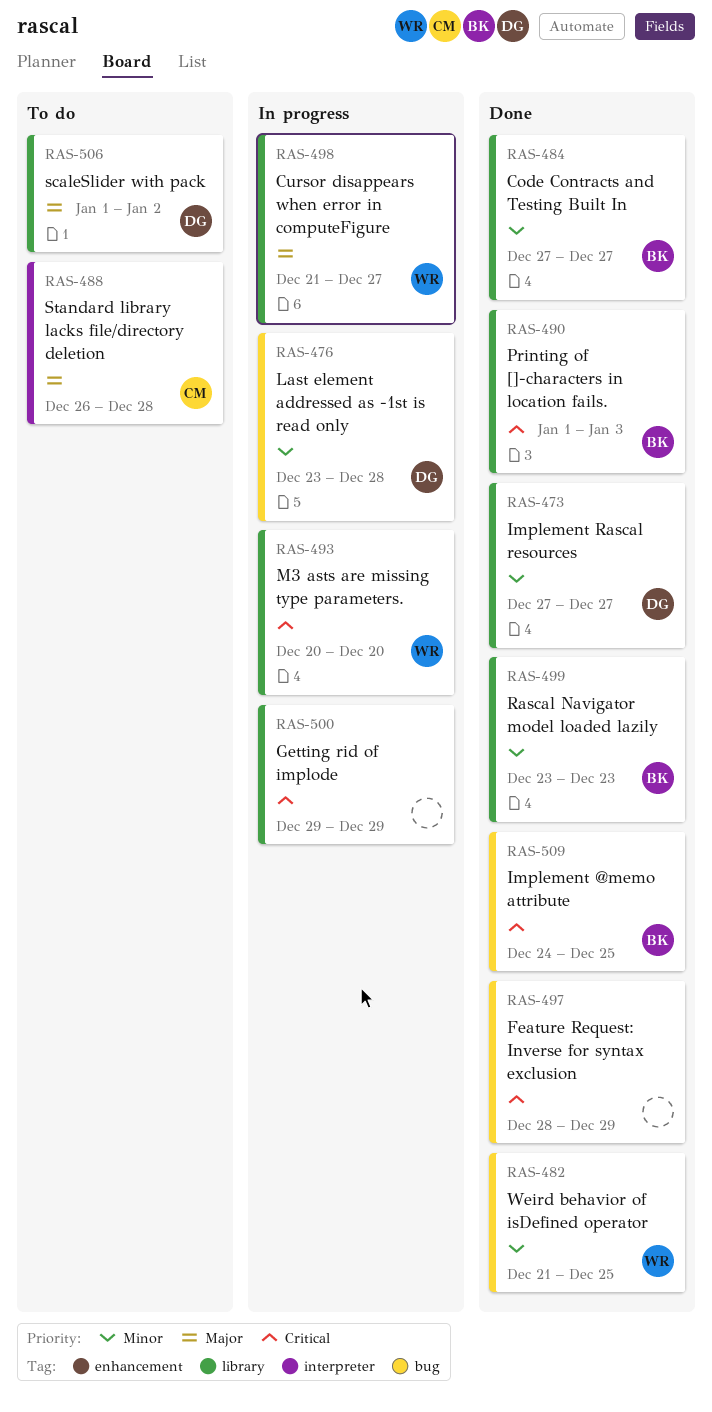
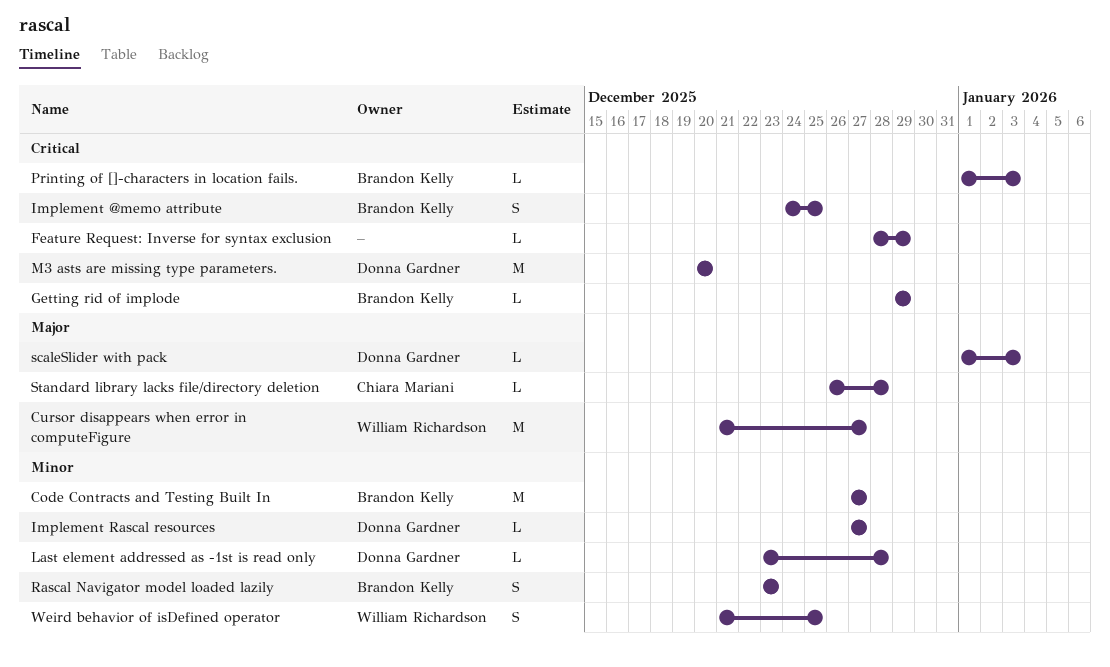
Getting rid of implode, owner: none -> Brandon Kelly
M3 asts are missing type parameters., owner: William Richardson -> Donna Gardner
scaleSlider with pack, due: Jan 2 -> Jan 3

